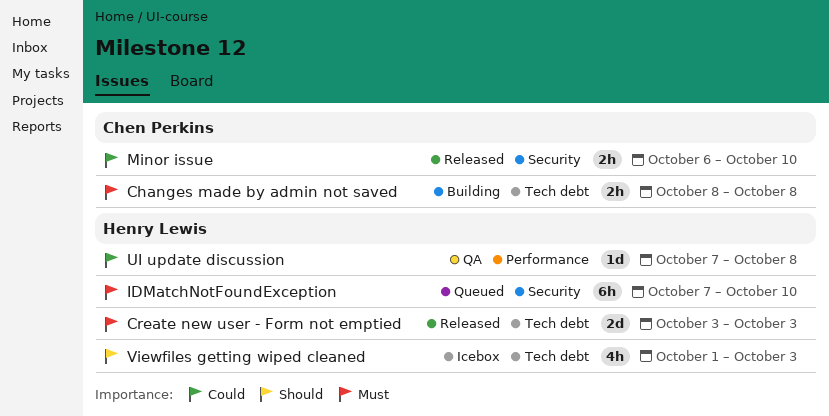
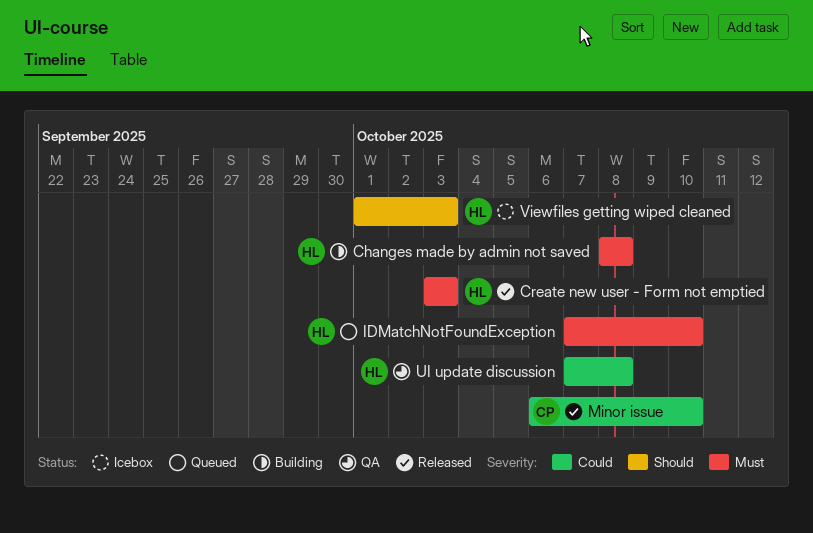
Changes made by admin not saved, owner: Chen Perkins -> Henry Lewis

